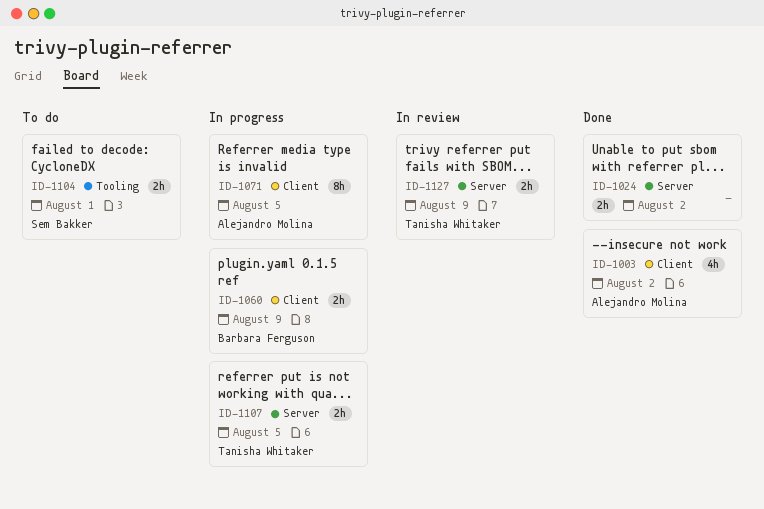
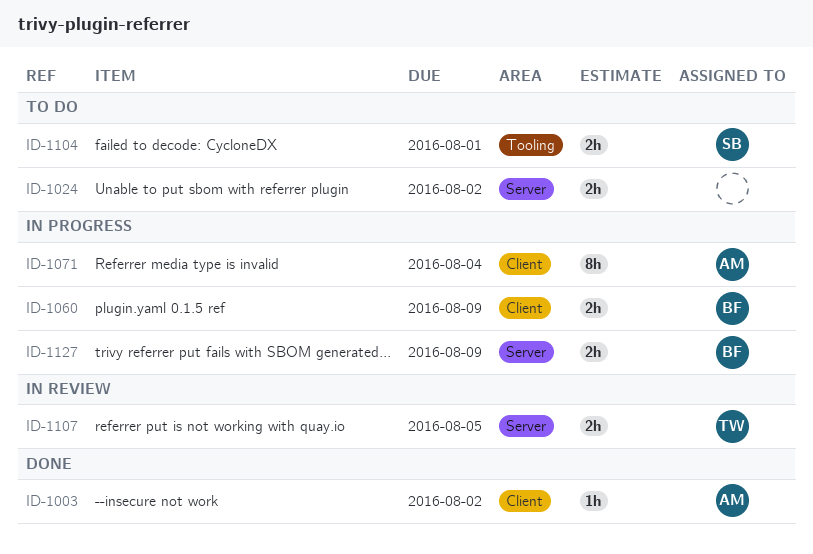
ID-1003, estimate: 4h -> 1h
ID-1024, status: Done -> To do
ID-1071, due: Aug 5 -> Aug 4
ID-1107, status: In progress -> In review
ID-1127, status: In review -> In progress
ID-1127, owner: Tanisha Whitaker -> Barbara Ferguson

